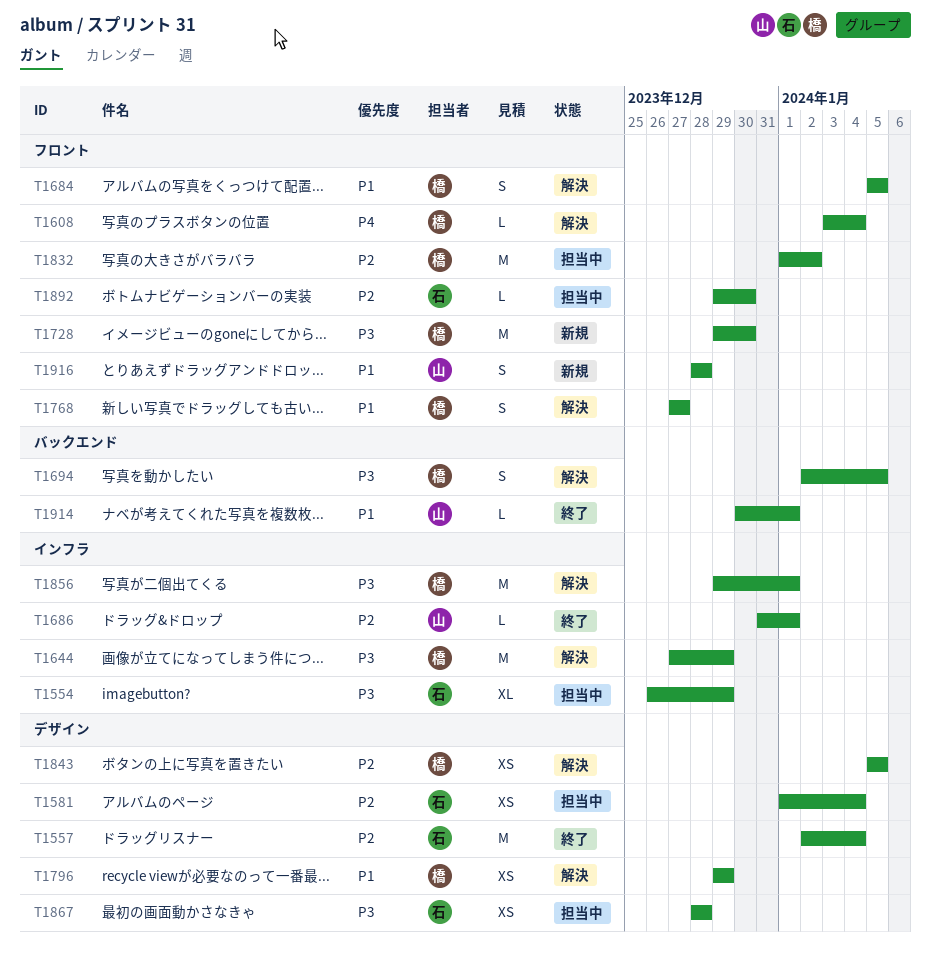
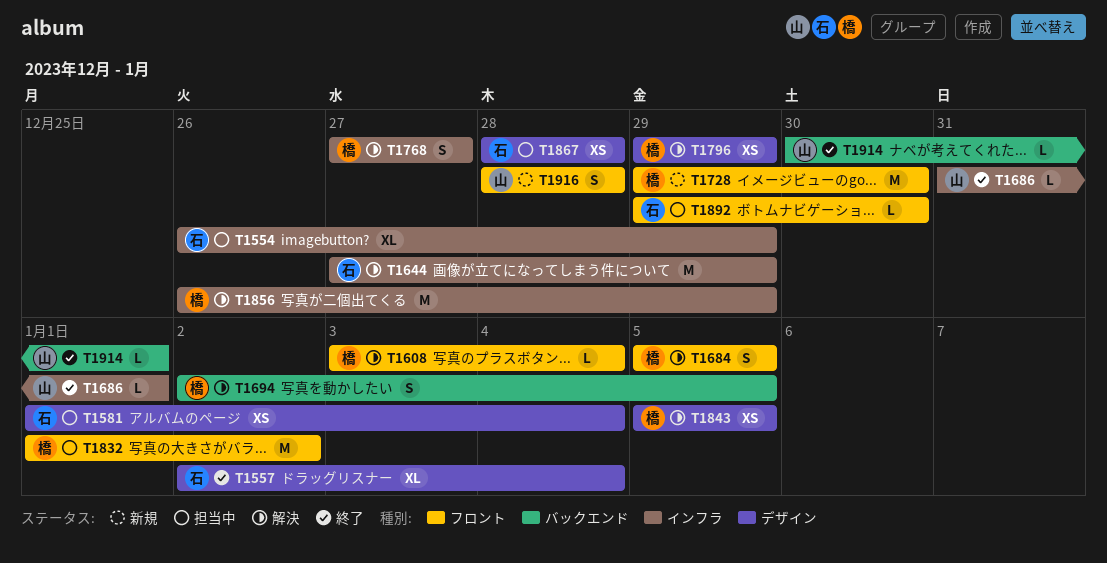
T1557, estimate: M -> XL
T1644, owner: 橋 -> 石
T1768, label: フロント -> インフラ
T1856, start: Dec 29 -> Dec 26
T1856, due: Jan 1 -> Dec 29

